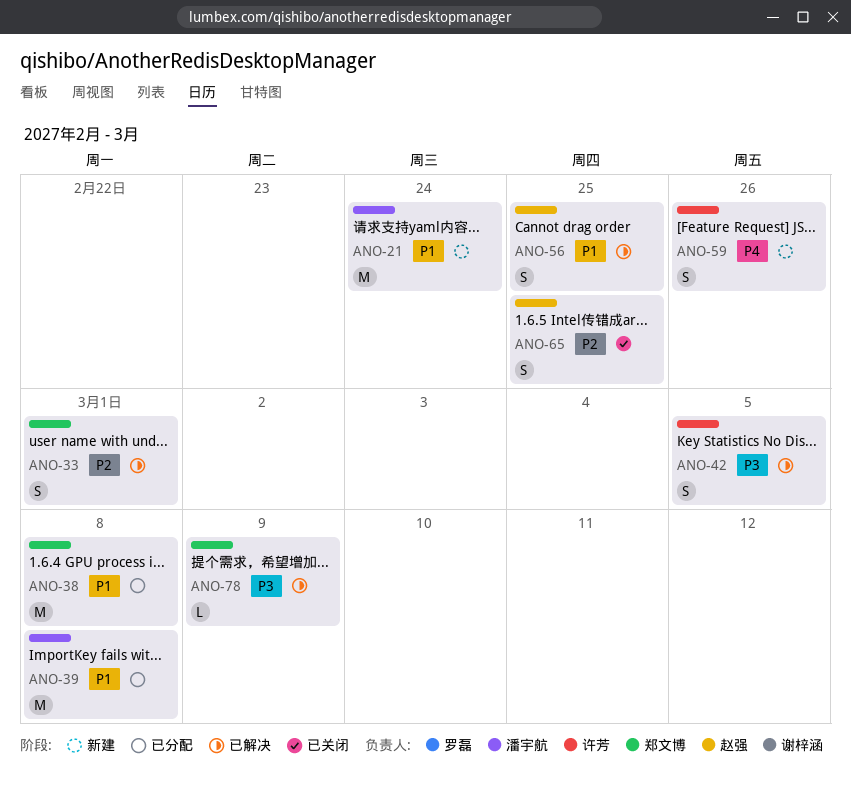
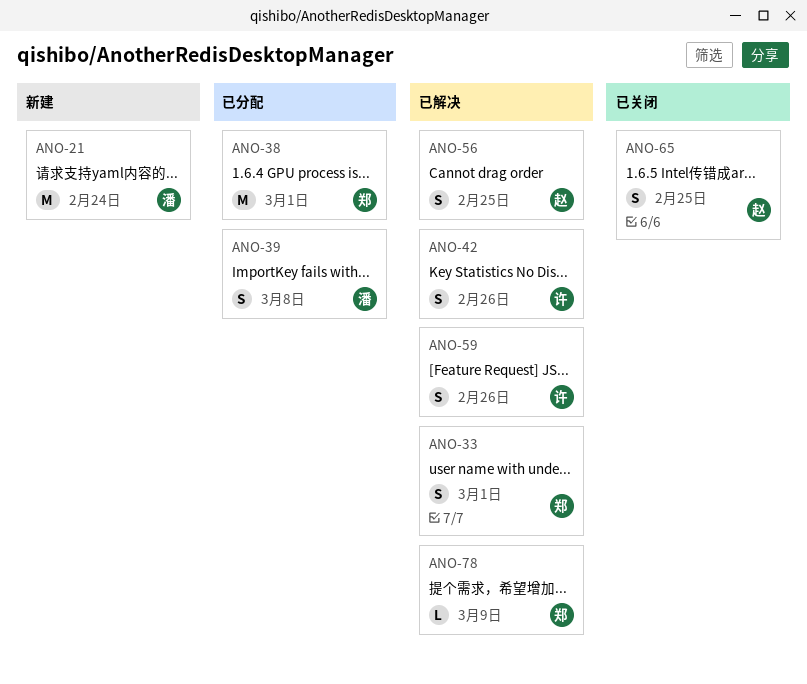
ANO-38, due: Mar 8 -> Mar 1
ANO-39, estimate: M -> S
ANO-42, due: Mar 5 -> Feb 26
ANO-59, status: 新建 -> 已解决

